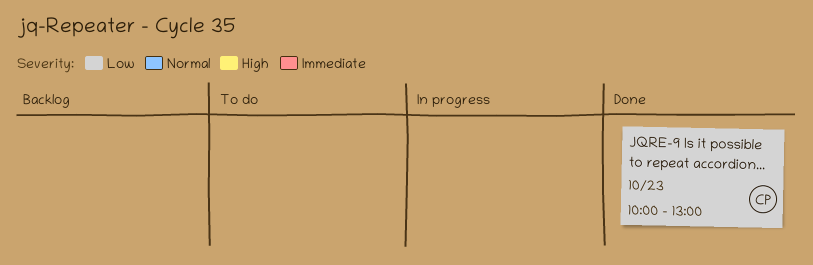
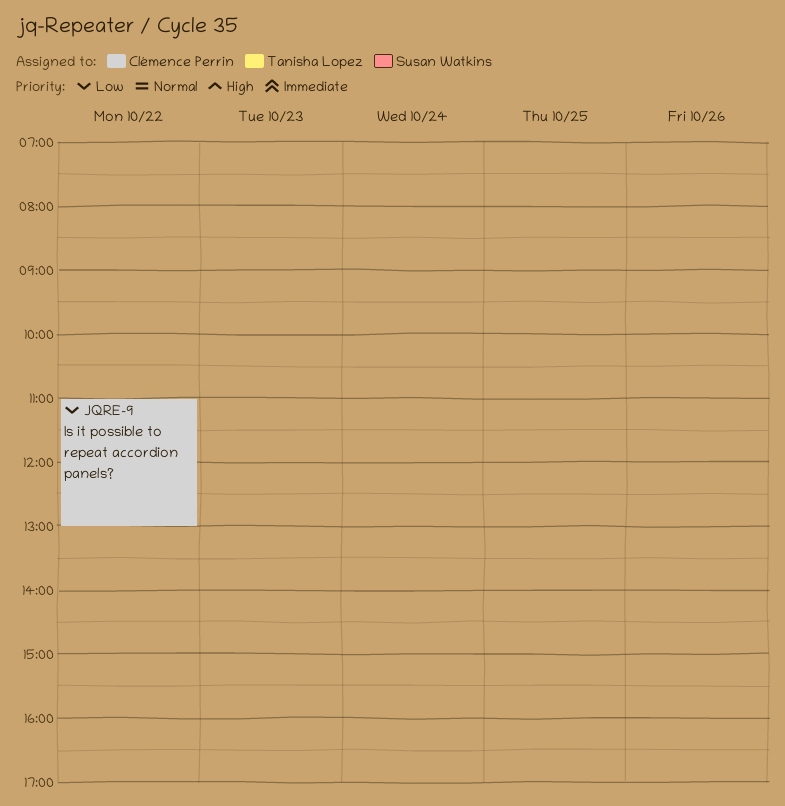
JQRE-9, day: Oct 23 -> Oct 22
JQRE-9, begins: 10:00 -> 11:00

